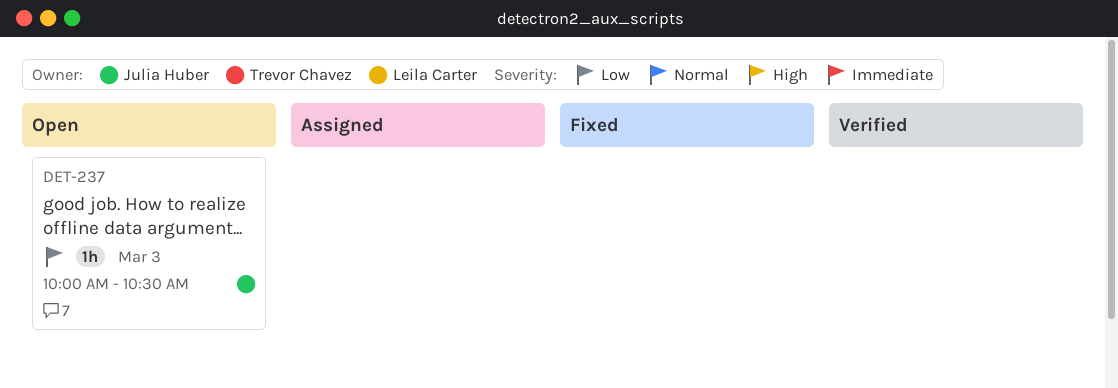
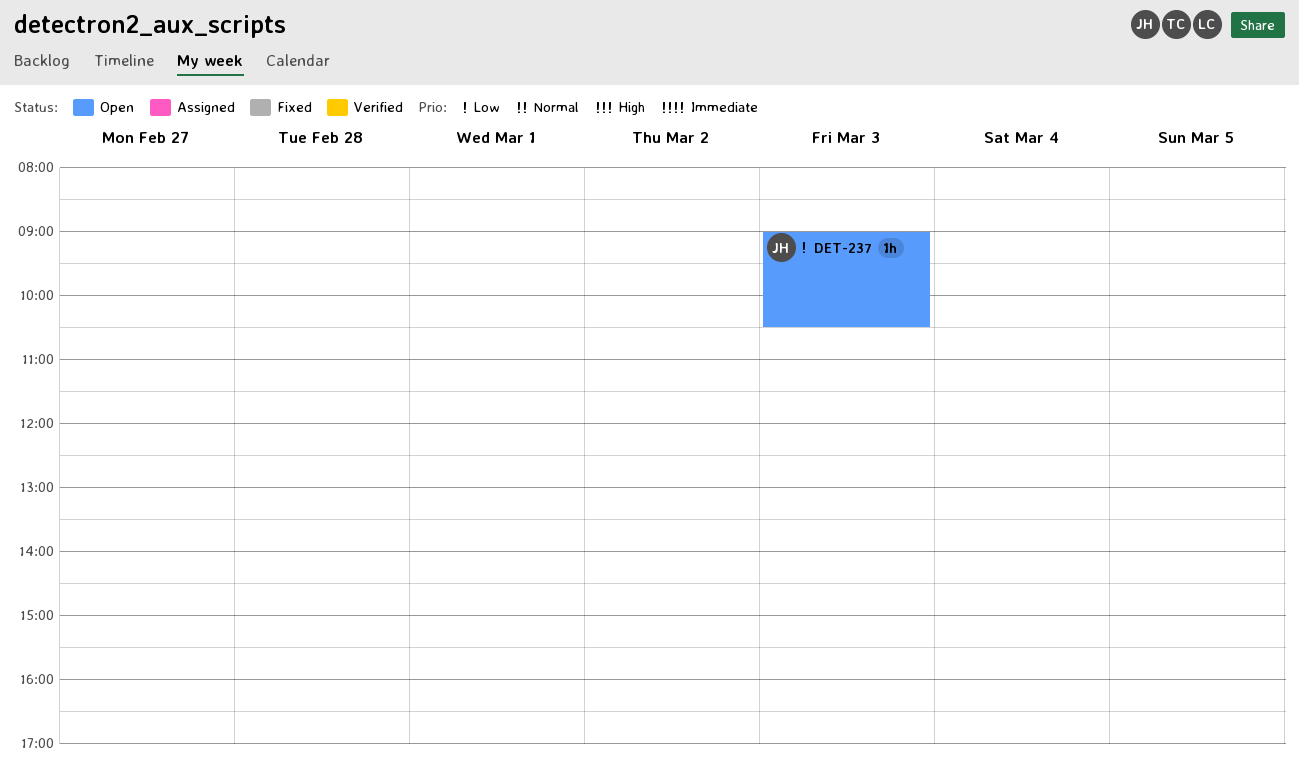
DET-237, begins: 10:00 -> 09:00

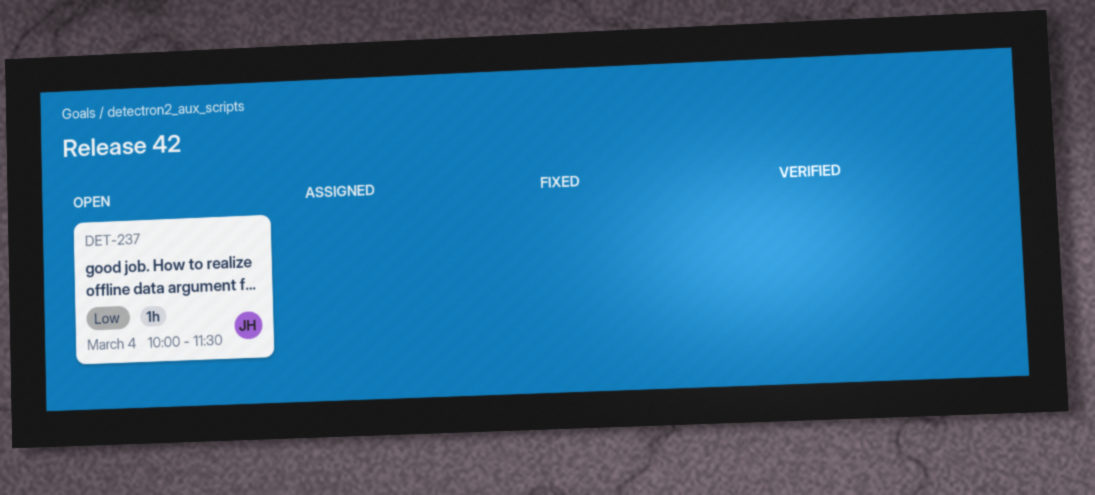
DET-237, day: Mar 3 -> Mar 4
DET-237, begins: 09:00 -> 10:00
DET-237, ends: 10:30 -> 11:30

